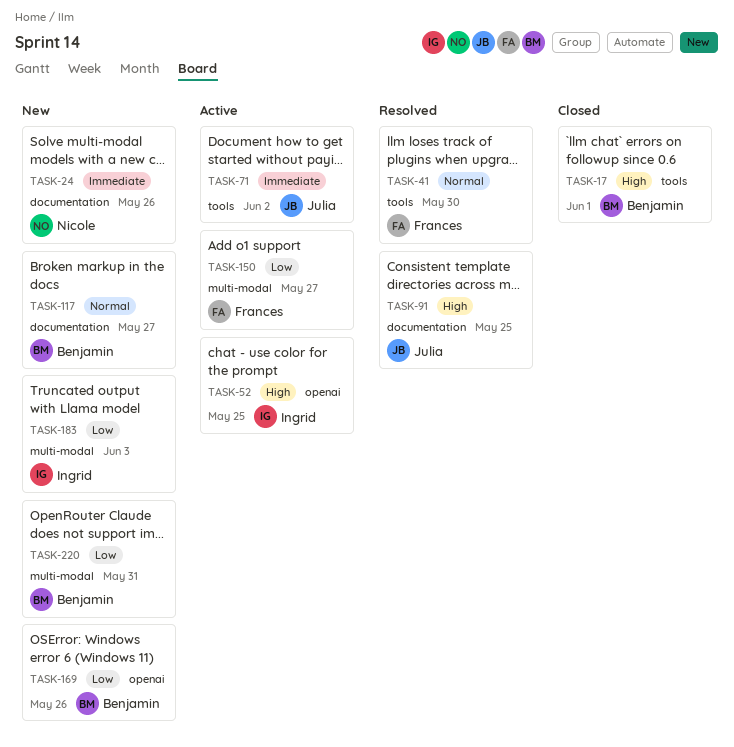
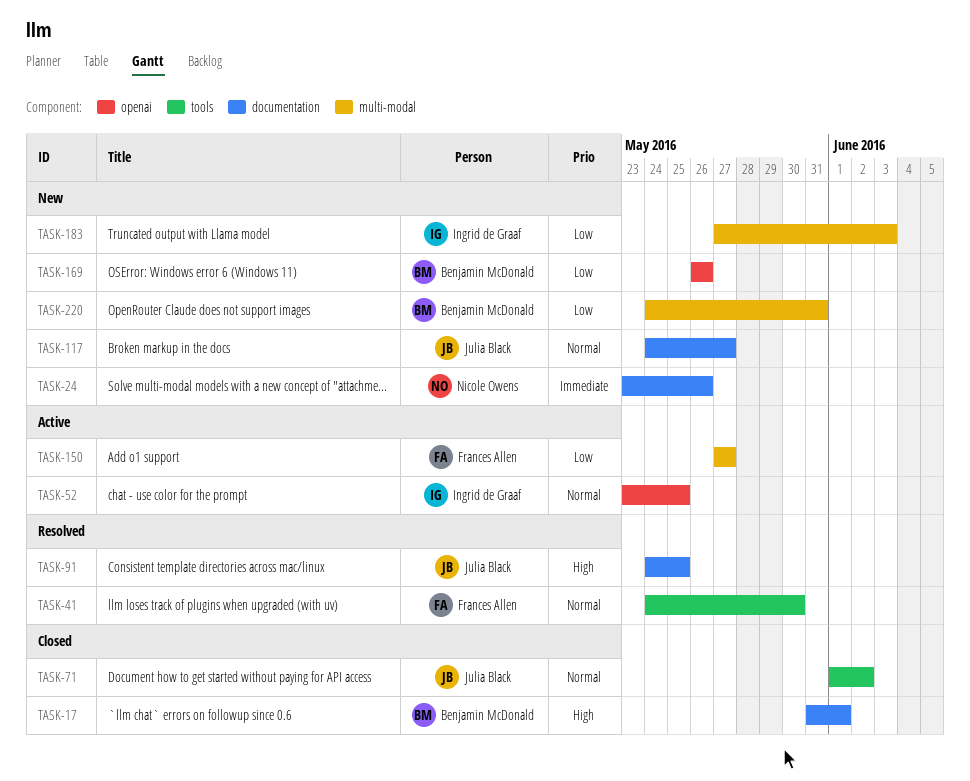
TASK-17, label: tools -> documentation
TASK-52, priority: High -> Normal
TASK-71, status: Active -> Closed
TASK-71, priority: Immediate -> Normal
TASK-117, owner: Benjamin McDonald -> Julia Black

